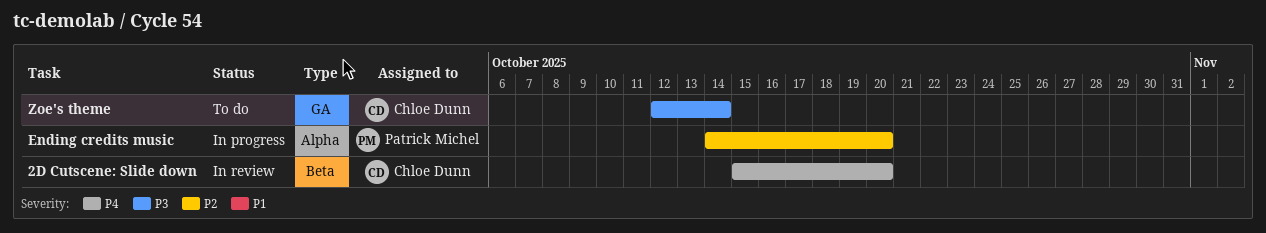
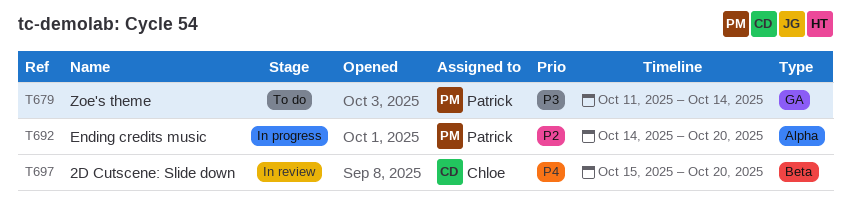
Zoe's theme, owner: Chloe Dunn -> Patrick Michel
Zoe's theme, start: Oct 12 -> Oct 11

